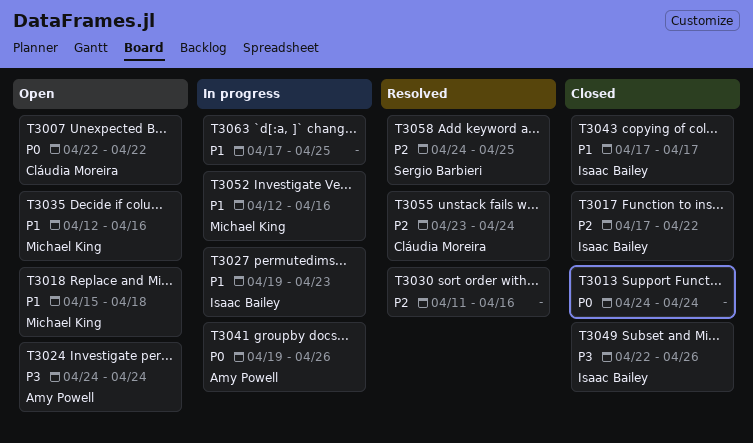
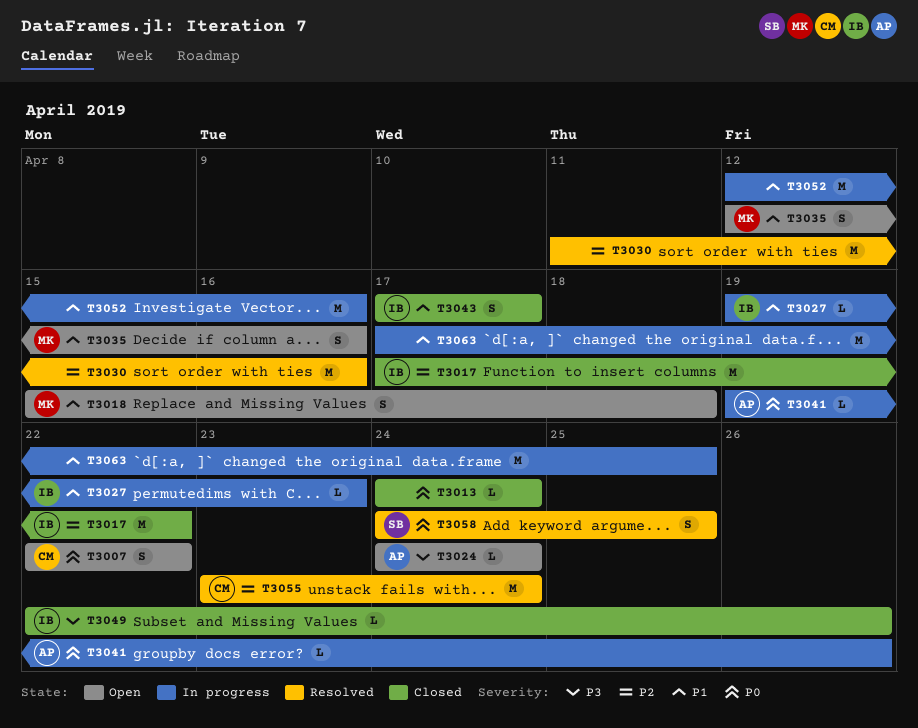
T3052, owner: Michael King -> none
T3058, priority: P2 -> P0

